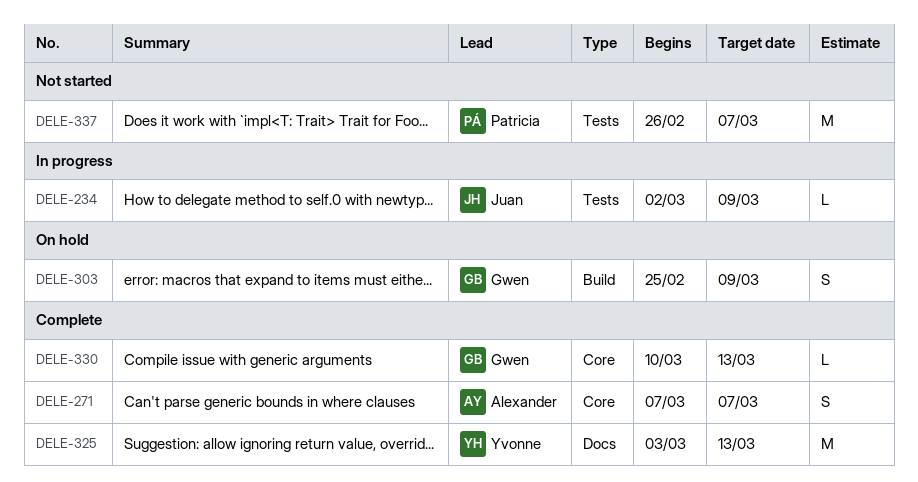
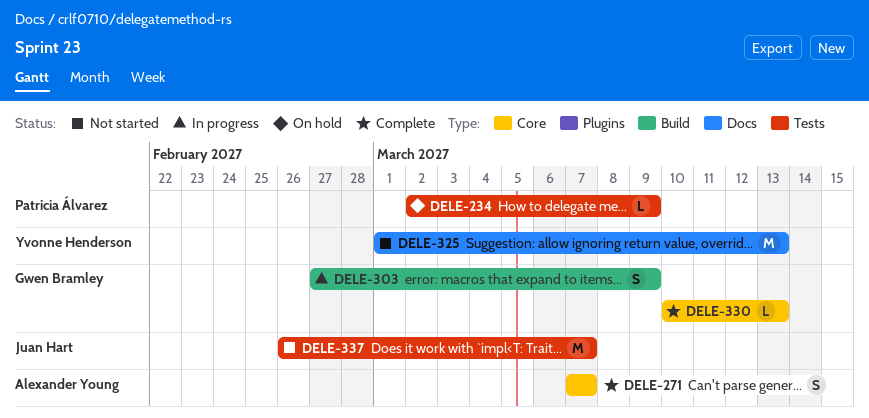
DELE-234, status: In progress -> On hold
DELE-234, owner: Juan Hart -> Patricia Álvarez
DELE-303, status: On hold -> In progress
DELE-303, start: Feb 25 -> Feb 27
DELE-325, status: Complete -> Not started
DELE-325, start: Mar 3 -> Mar 1
DELE-337, owner: Patricia Álvarez -> Juan Hart

